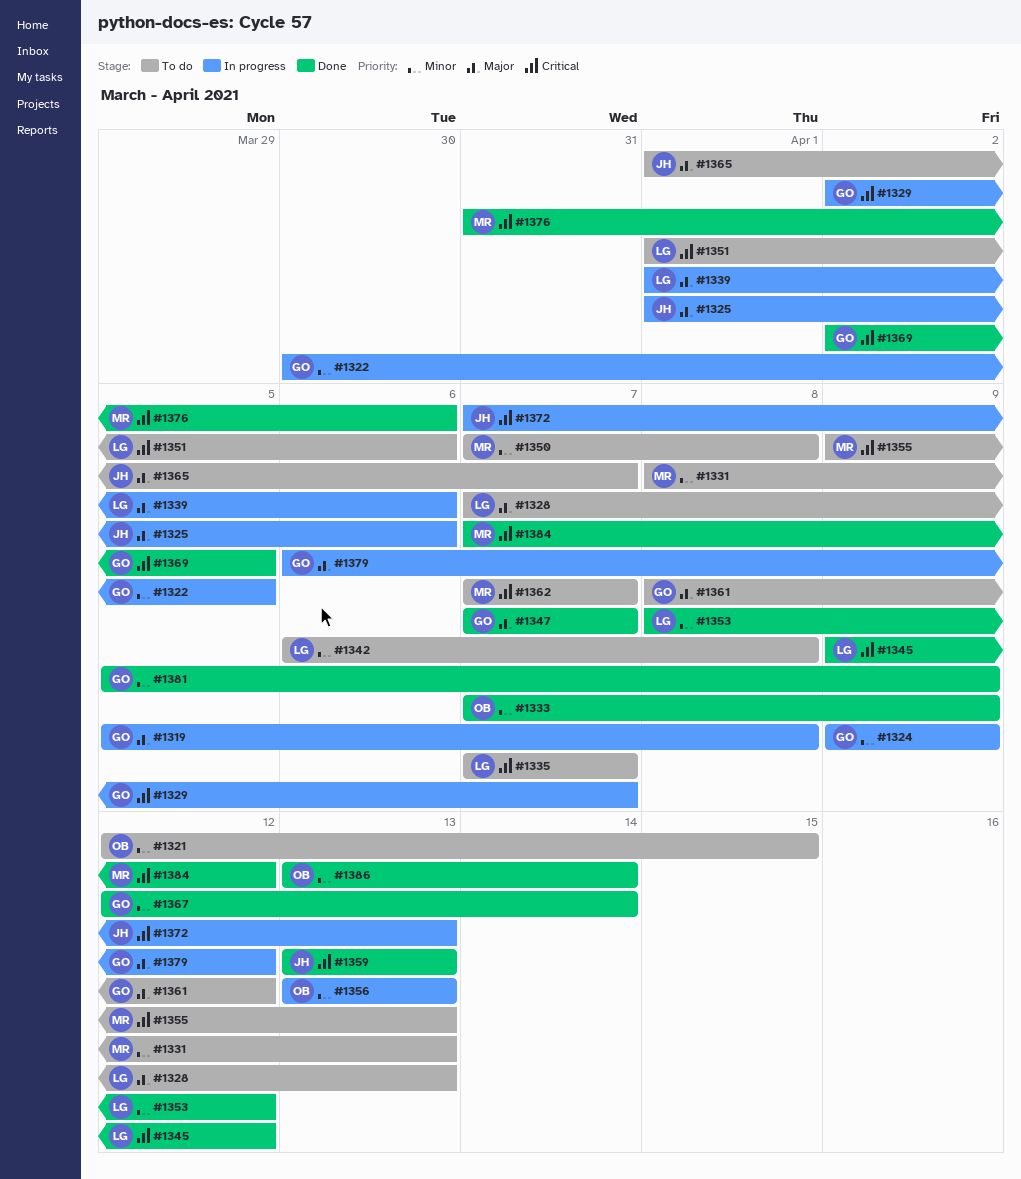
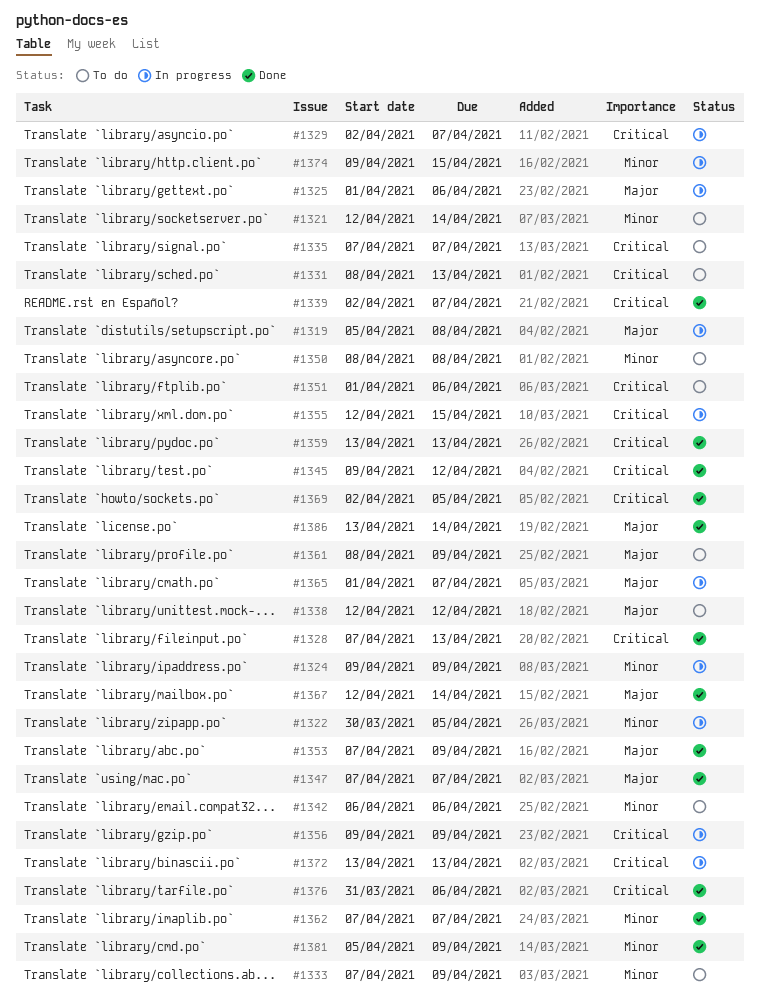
#1321, due: Apr 15 -> Apr 14
#1328, status: To do -> Done
#1328, priority: Major -> Critical
#1331, priority: Minor -> Critical
#1333, status: Done -> To do
#1338: none -> present
#1339, status: In progress -> Done
#1339, priority: Major -> Critical
#1339, start: Apr 1 -> Apr 2
#1339, due: Apr 6 -> Apr 7
#1342, due: Apr 8 -> Apr 6
#1350, start: Apr 7 -> Apr 8
#1353, priority: Minor -> Major
#1353, start: Apr 8 -> Apr 7
#1353, due: Apr 12 -> Apr 9
#1355, status: To do -> In progress
#1355, start: Apr 9 -> Apr 12
#1355, due: Apr 13 -> Apr 15
#1356, priority: Minor -> Critical
#1356, start: Apr 13 -> Apr 9
#1356, due: Apr 13 -> Apr 9
#1361, due: Apr 12 -> Apr 9
#1362, status: To do -> Done
#1362, priority: Critical -> Minor
#1365, status: To do -> In progress
#1367, priority: Minor -> Major
#1372, start: Apr 7 -> Apr 13
#1374: none -> present
#1379: present -> none
#1384: present -> none
#1386, priority: Minor -> Major

